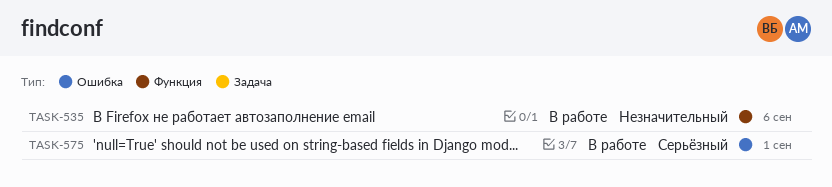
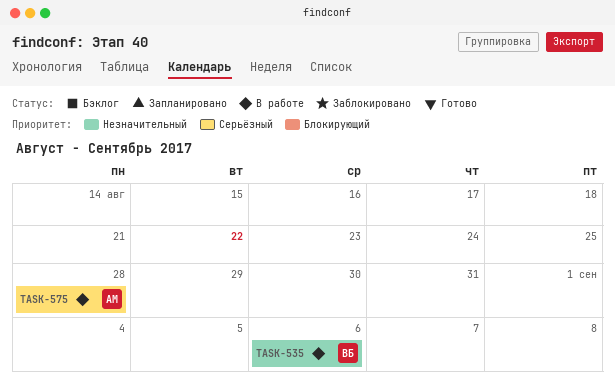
TASK-575, due: Sep 1 -> Aug 28

